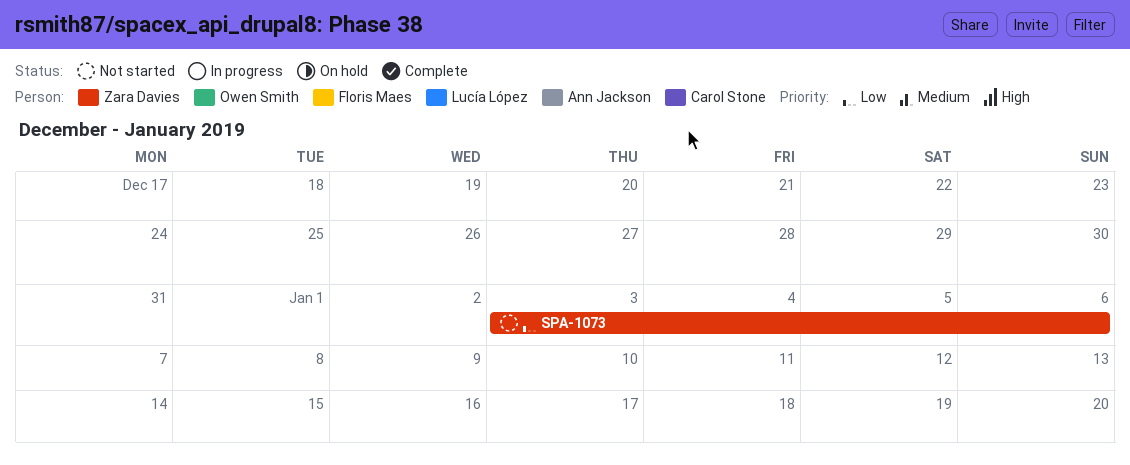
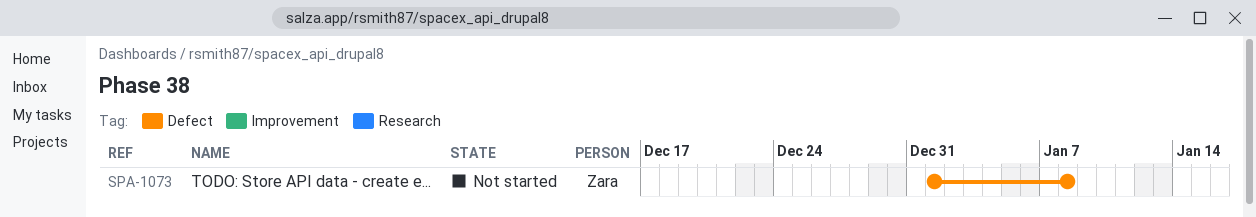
SPA-1073, start: Jan 3 -> Jan 1
SPA-1073, due: Jan 6 -> Jan 8

